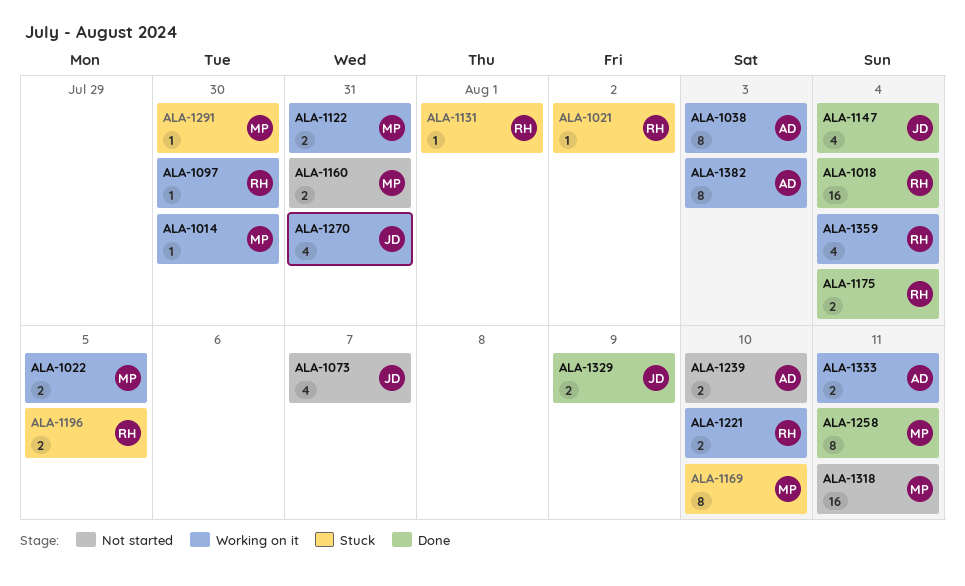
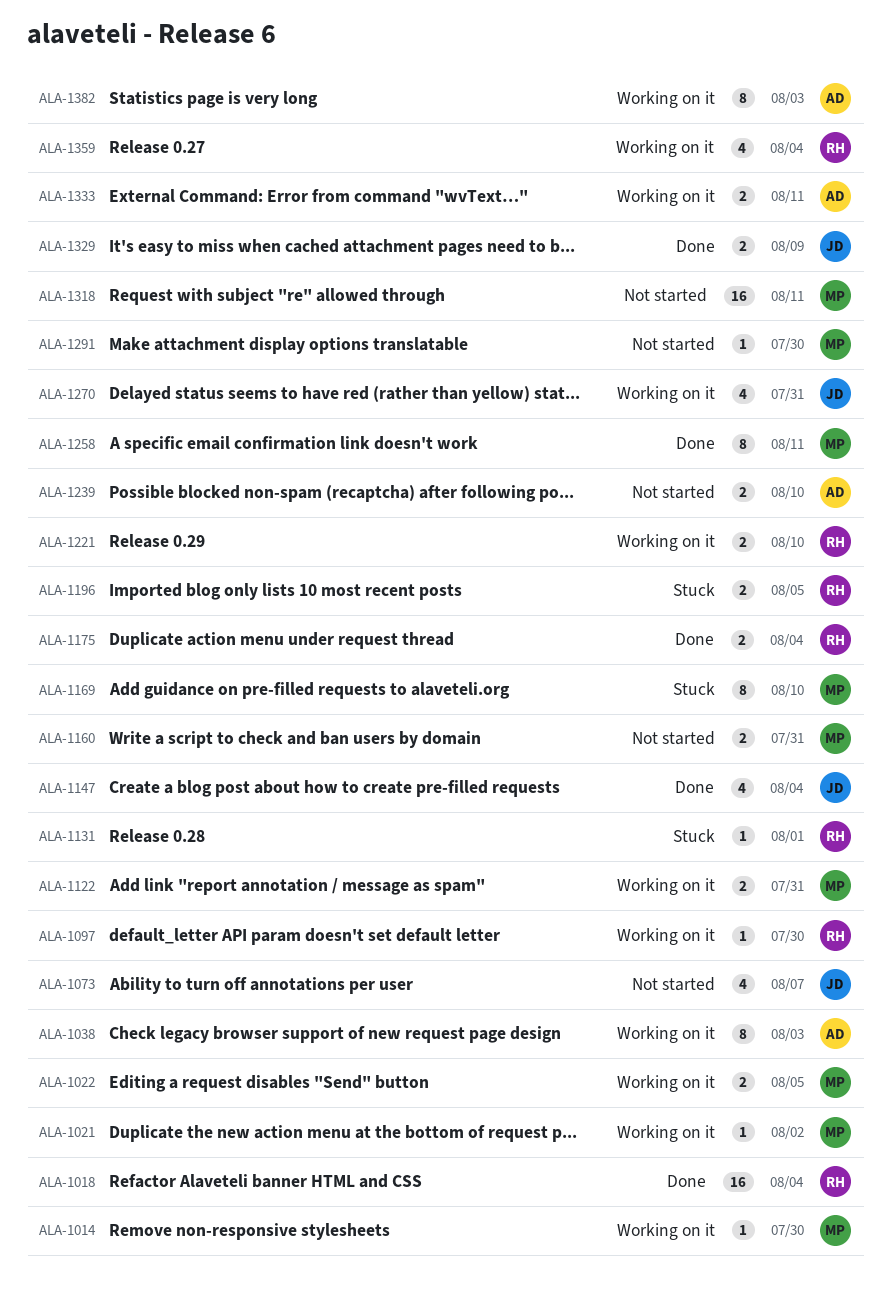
ALA-1021, status: Stuck -> Working on it
ALA-1021, owner: RH -> MP
ALA-1291, status: Stuck -> Not started

